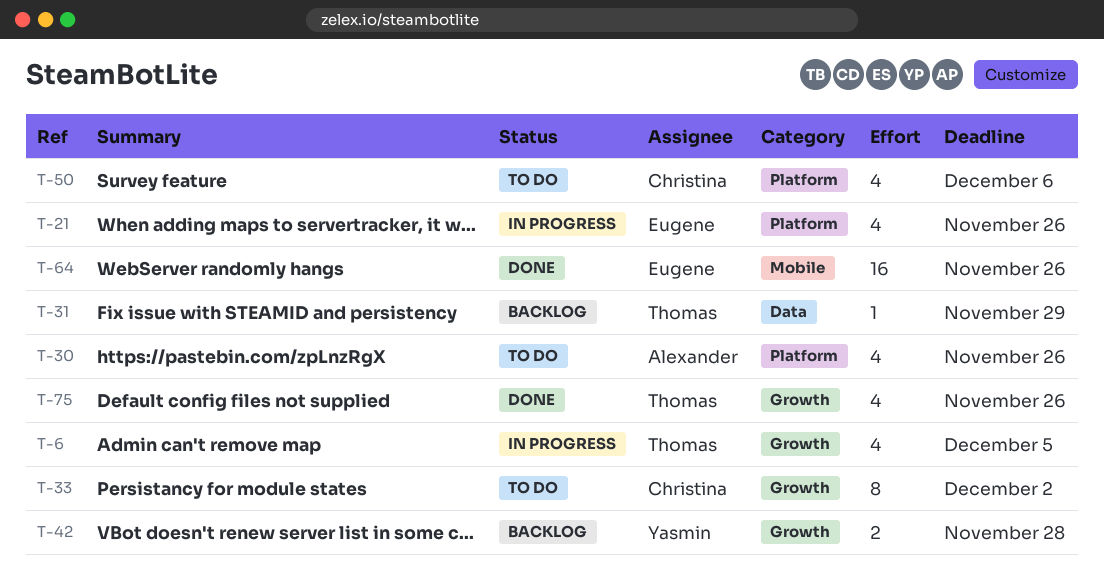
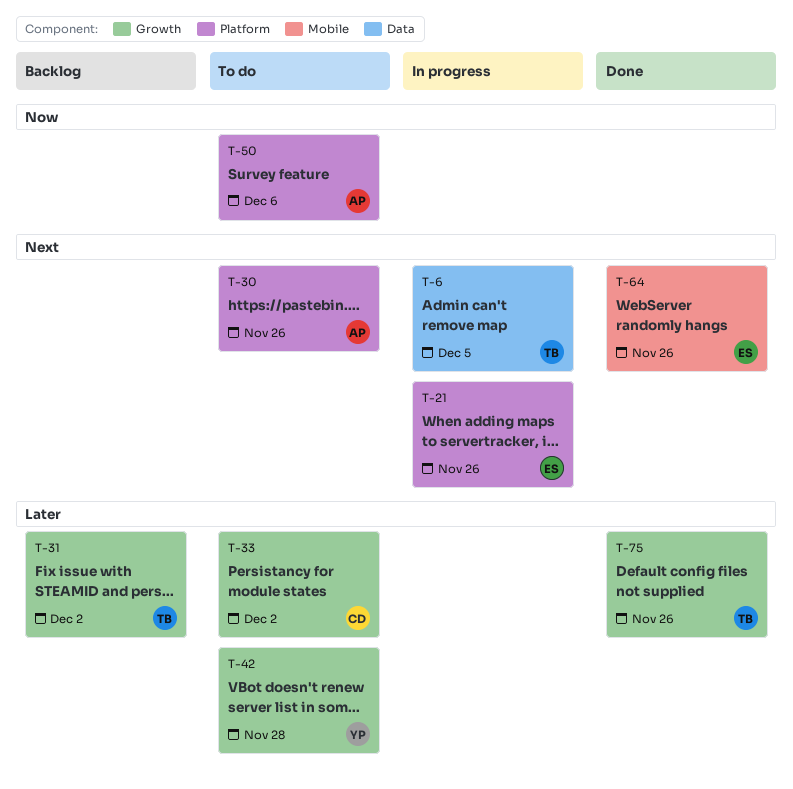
T-6, label: Growth -> Data
T-31, label: Data -> Growth
T-31, due: Nov 29 -> Dec 2
T-42, status: Backlog -> To do
T-50, owner: Christina -> Alexander

